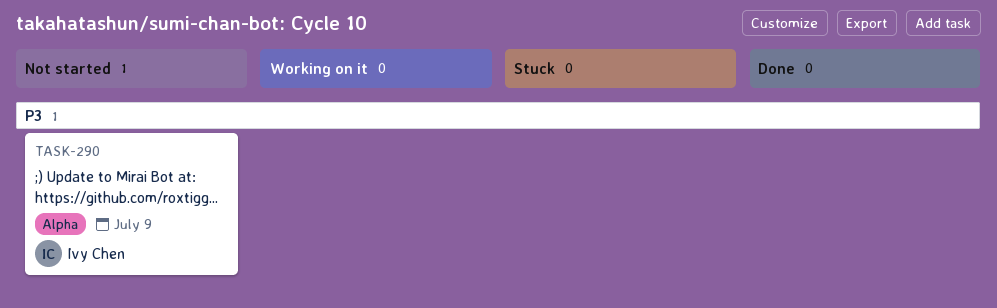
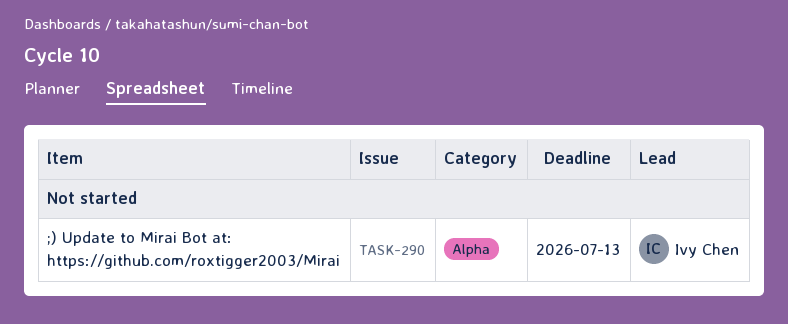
TASK-290, due: Jul 9 -> Jul 13

